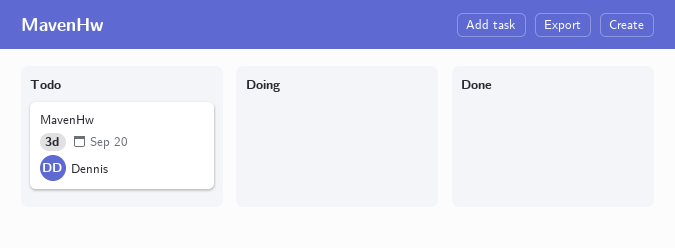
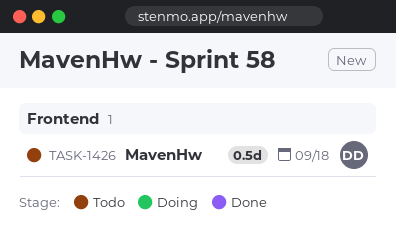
MavenHw, estimate: 3d -> 0.5d
MavenHw, due: Sep 20 -> Sep 18

